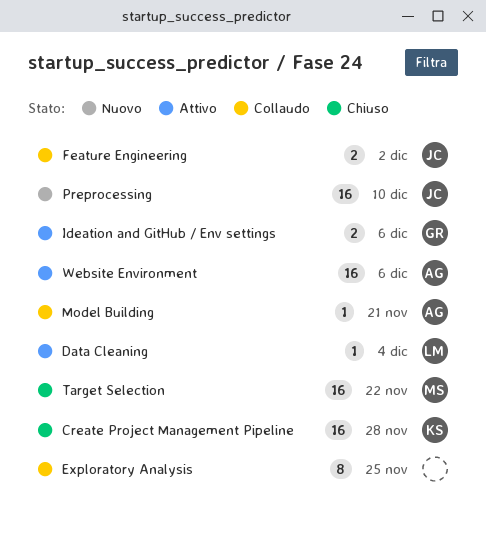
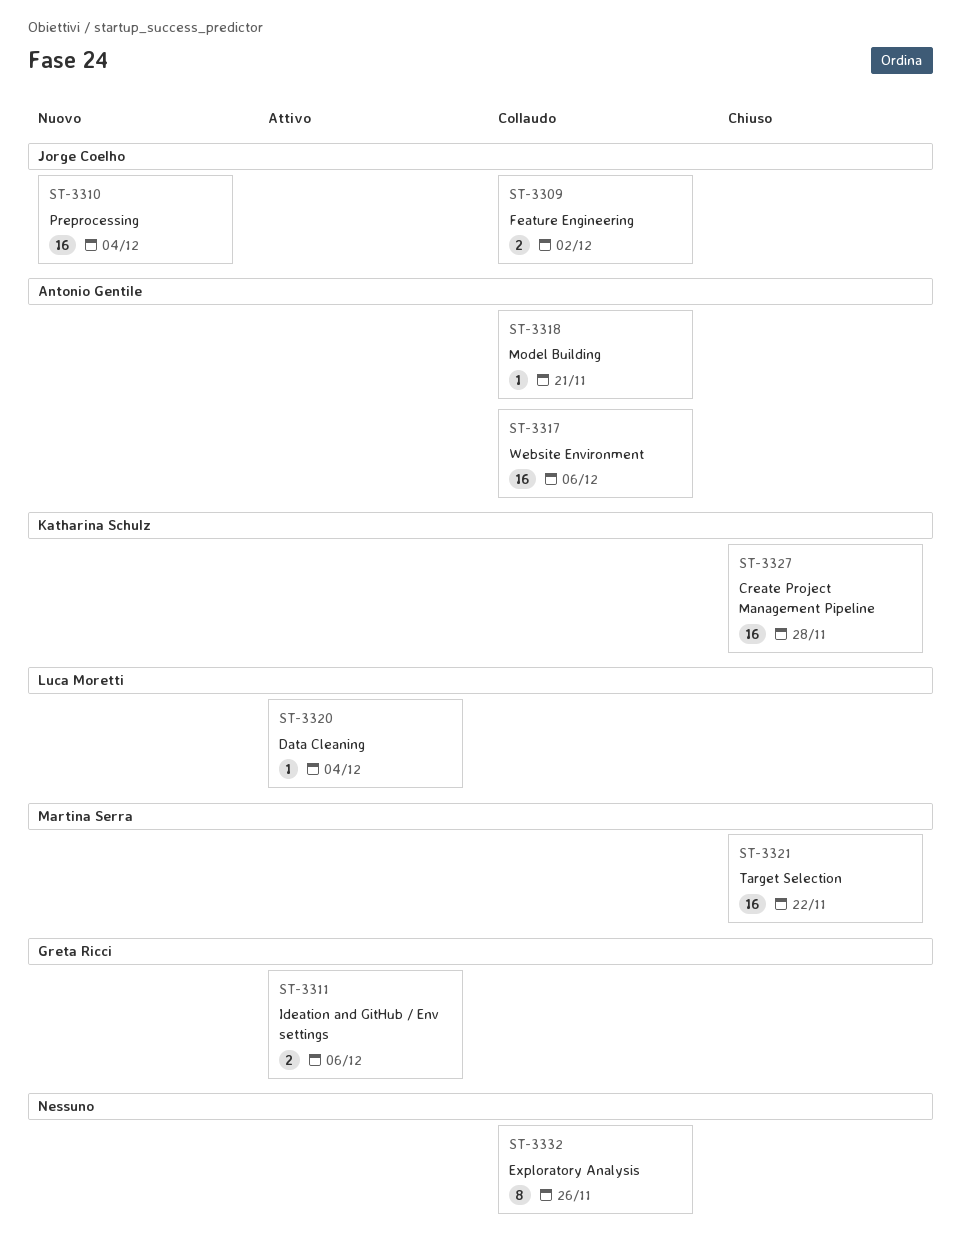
Exploratory Analysis, due: Nov 25 -> Nov 26
Preprocessing, due: Dec 10 -> Dec 4
Website Environment, status: Attivo -> Collaudo

